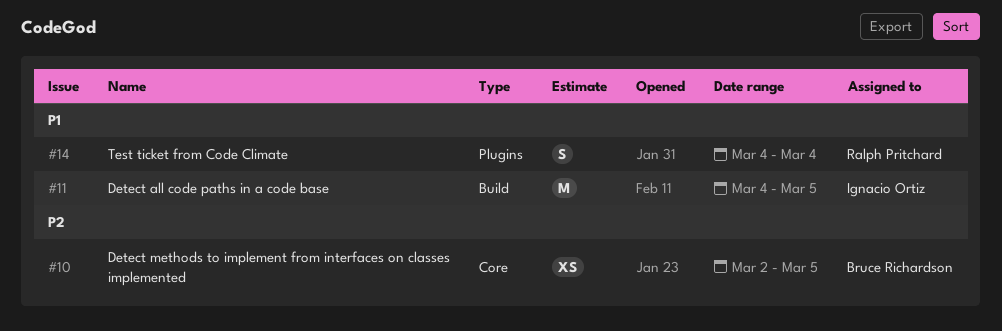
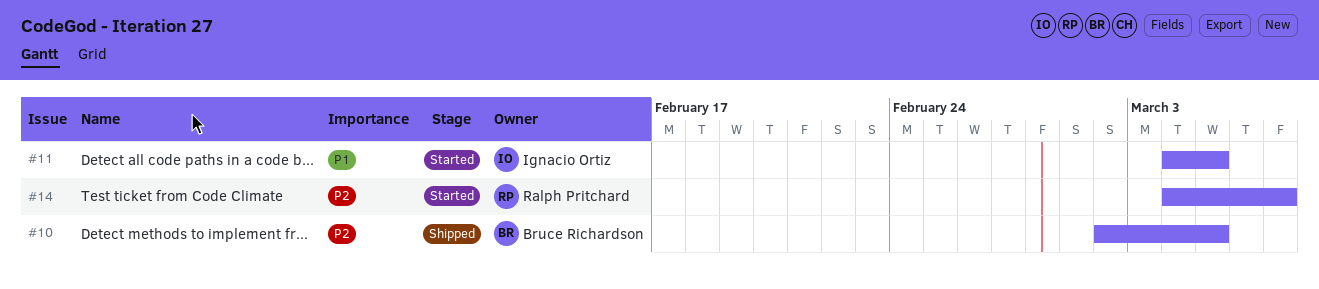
#14, priority: P1 -> P2
#14, due: Mar 4 -> Mar 7

